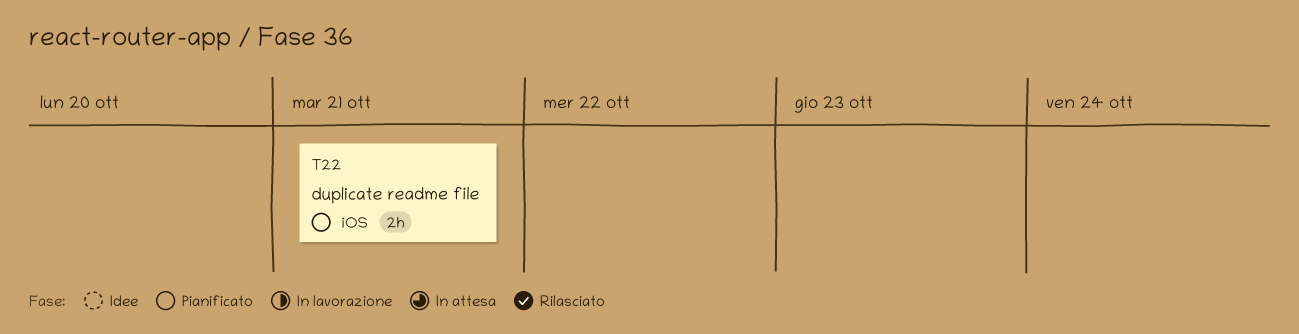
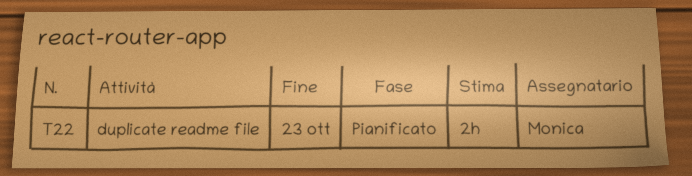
T22, due: Oct 21 -> Oct 23

